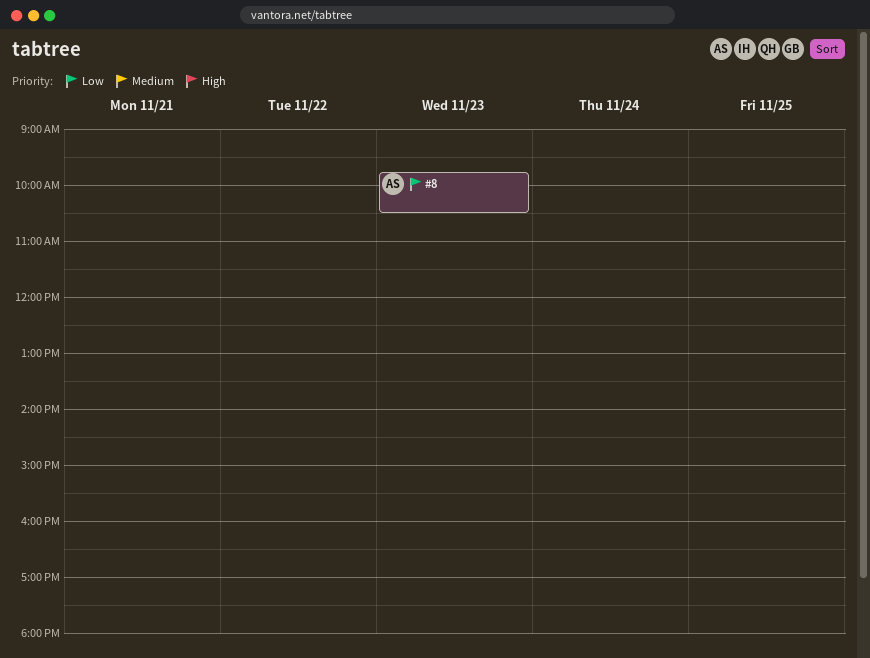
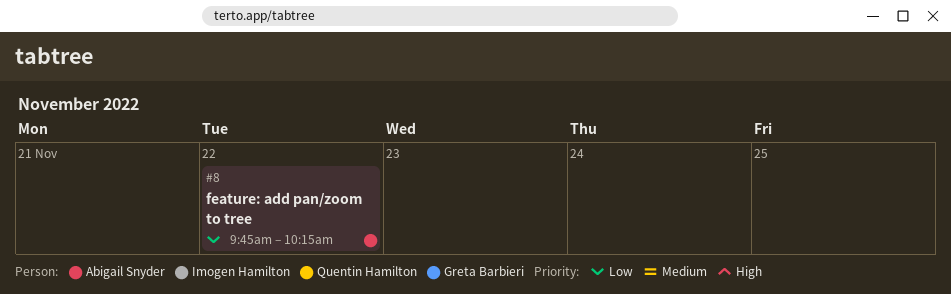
#8, day: Nov 23 -> Nov 22
#8, ends: 10:30 -> 10:15

